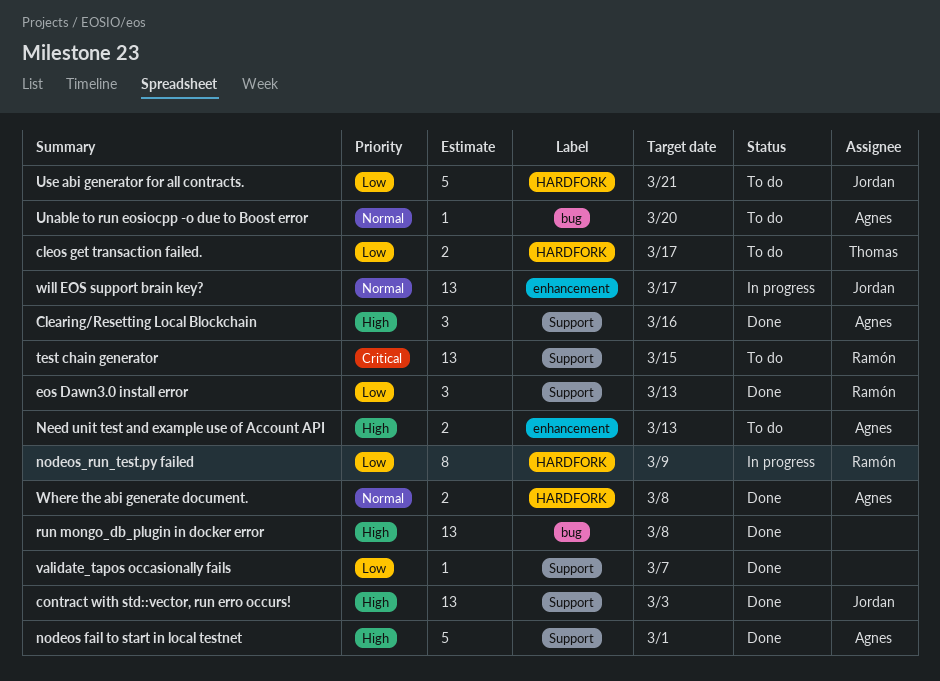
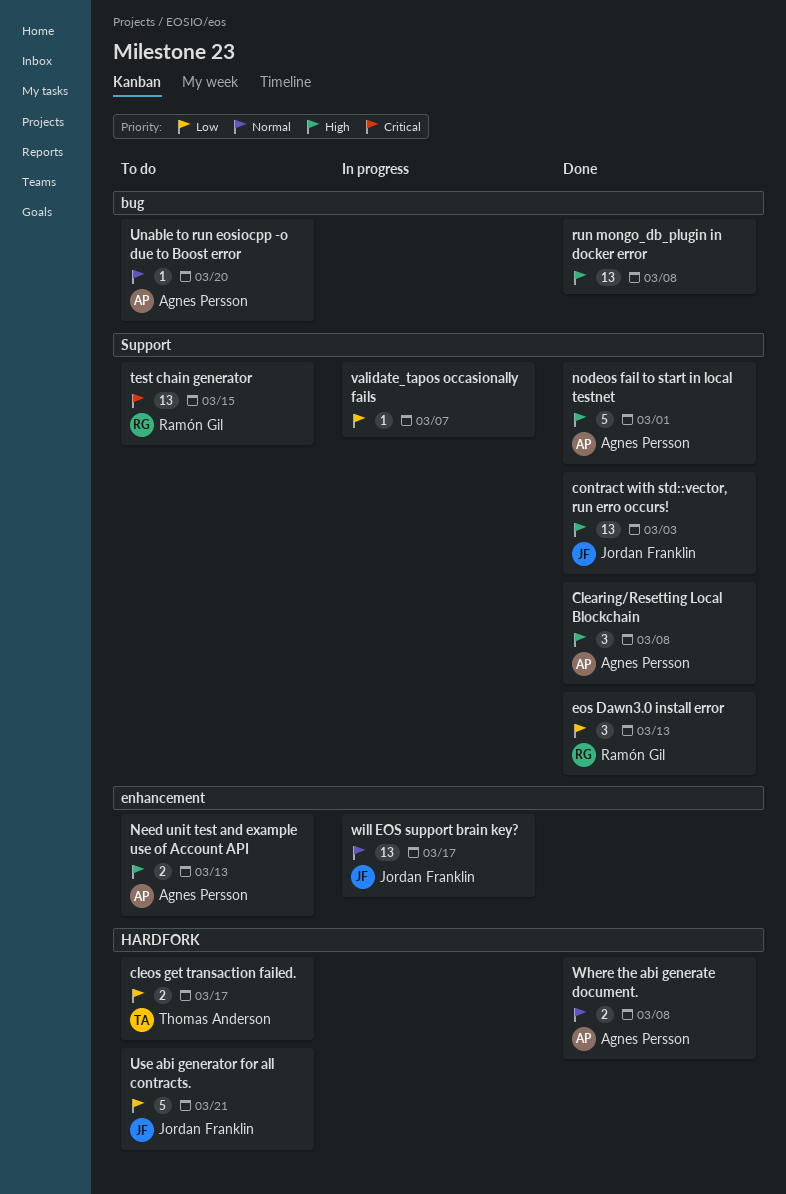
Clearing/Resetting Local Blockchain, due: Mar 16 -> Mar 8
nodeos_run_test.py failed: present -> none
validate_tapos occasionally fails, status: Done -> In progress

